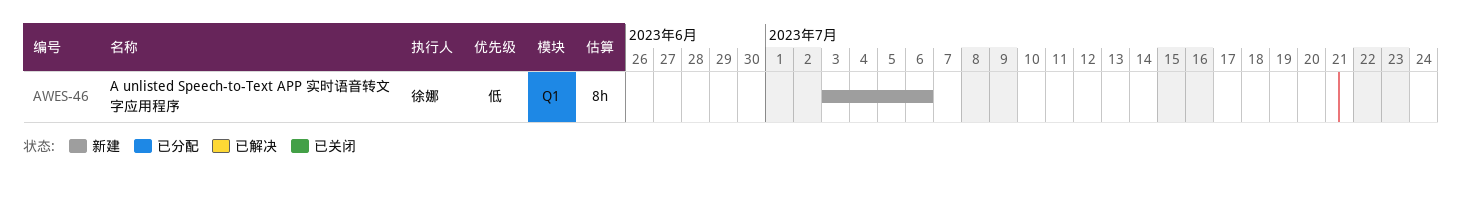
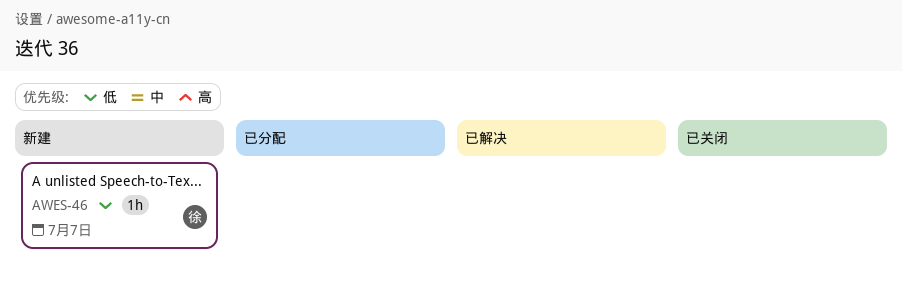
AWES-46, estimate: 8h -> 1h
AWES-46, due: Jul 6 -> Jul 7

